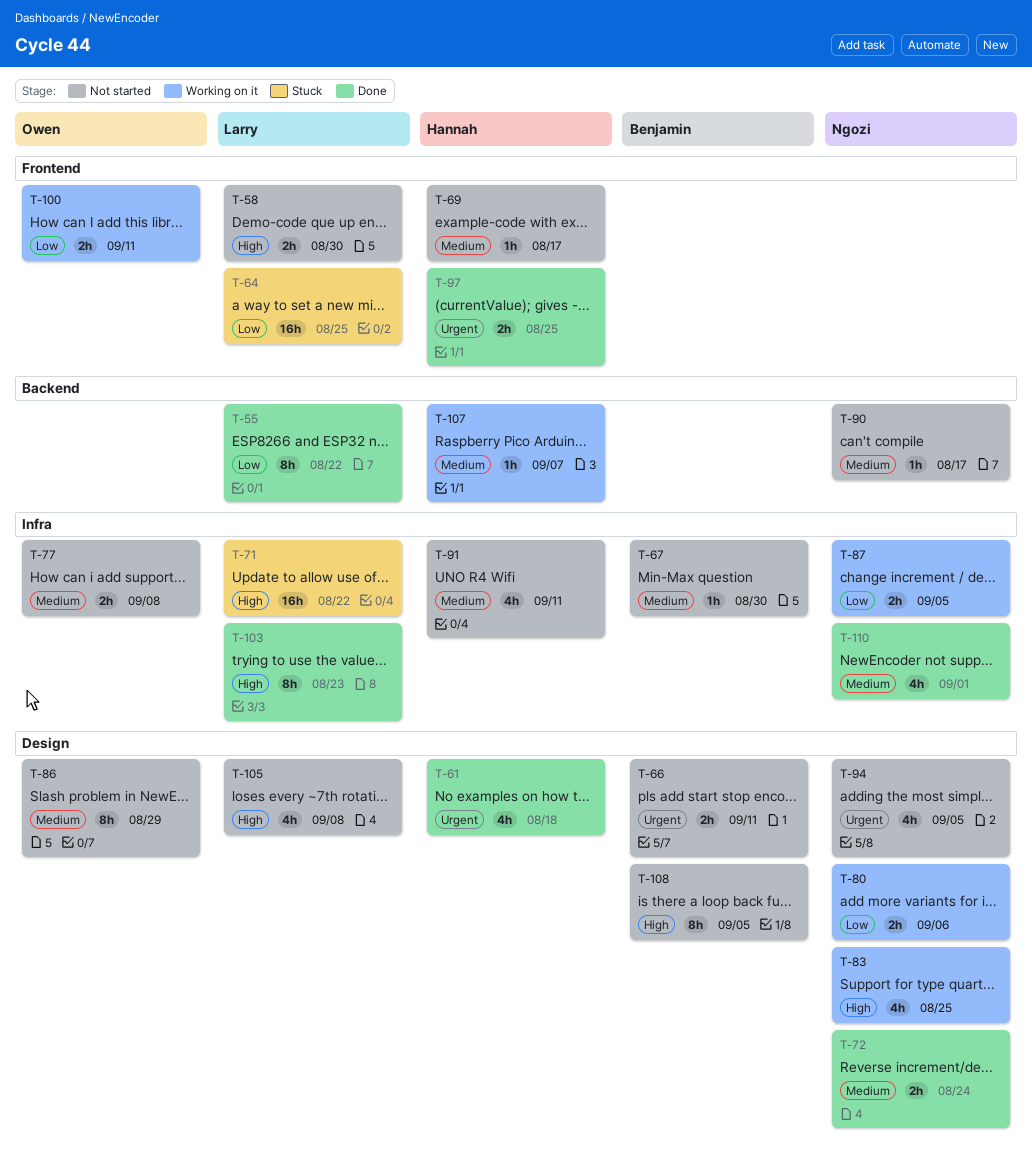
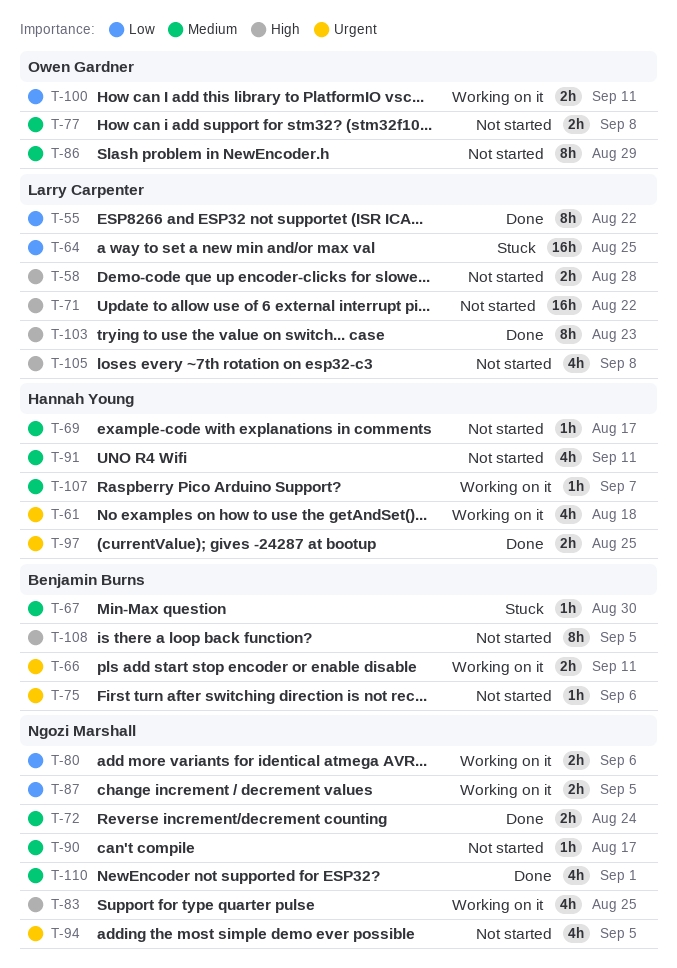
T-58, due: Aug 30 -> Aug 28
T-61, status: Done -> Working on it
T-66, status: Not started -> Working on it
T-67, status: Not started -> Stuck
T-71, status: Stuck -> Not started
T-75: none -> present

